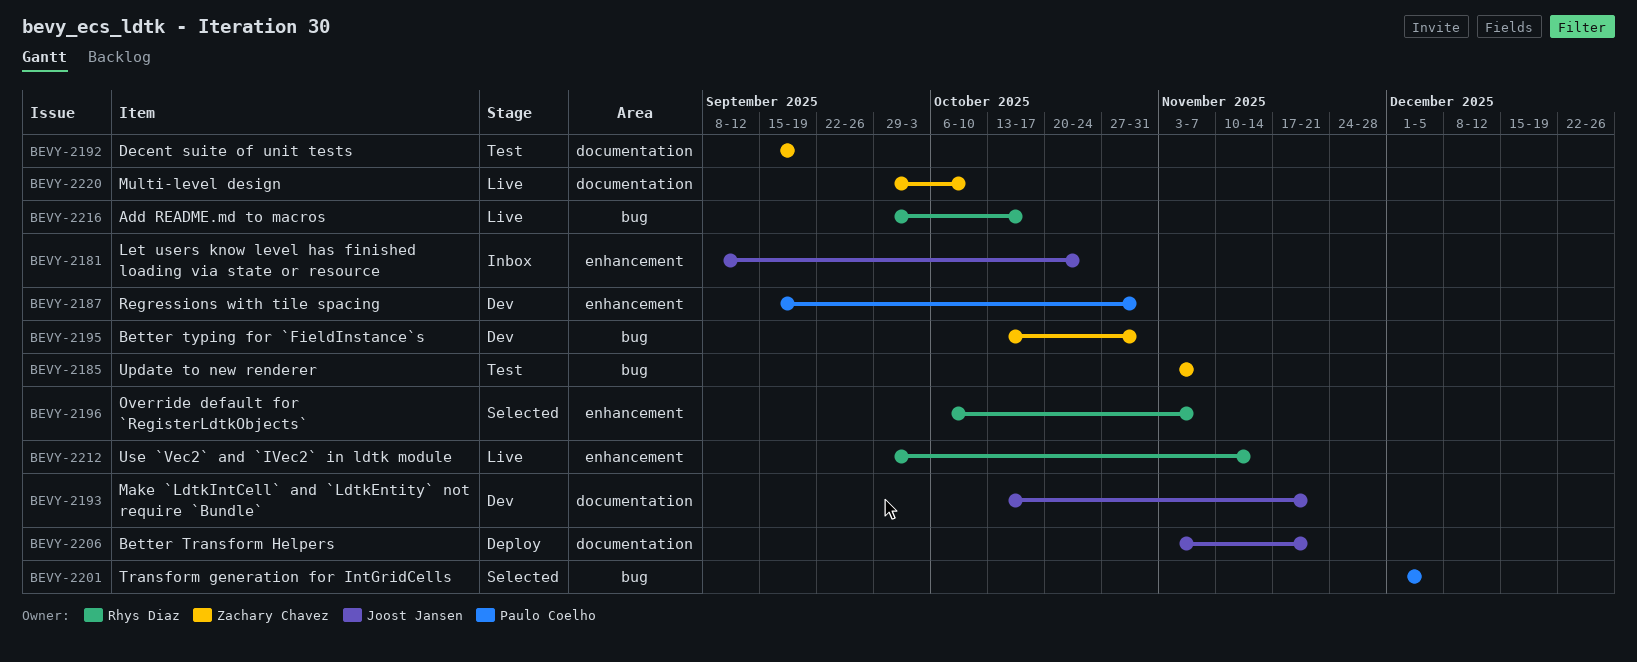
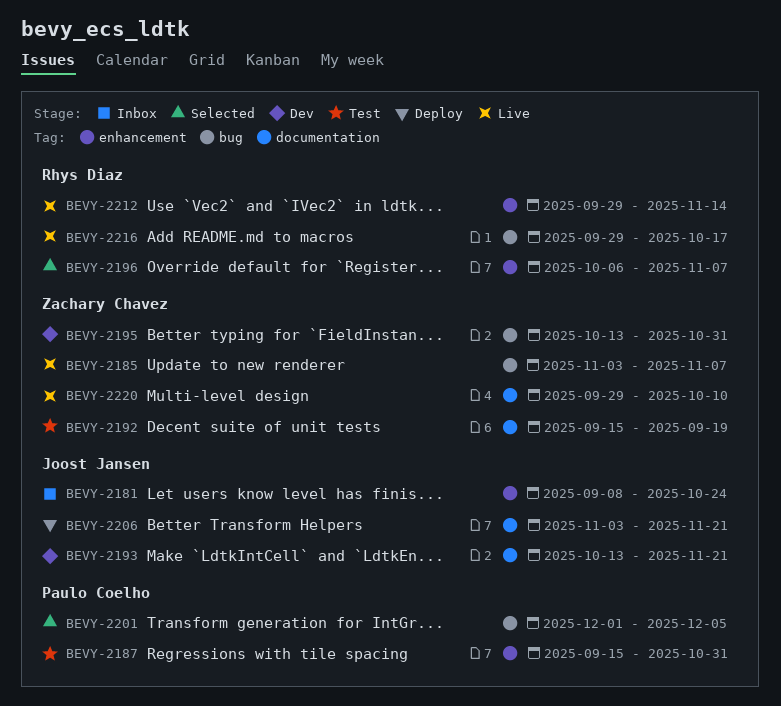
BEVY-2185, status: Test -> Live
BEVY-2187, status: Dev -> Test

